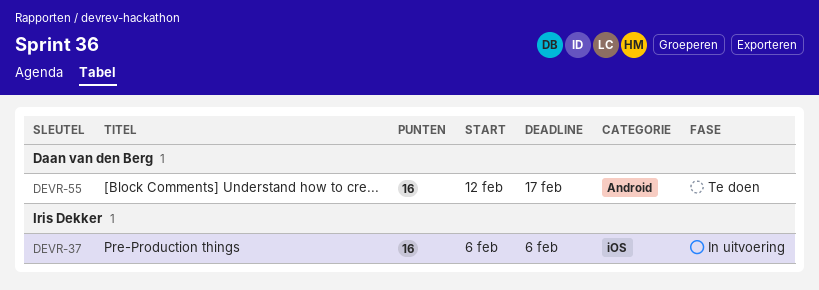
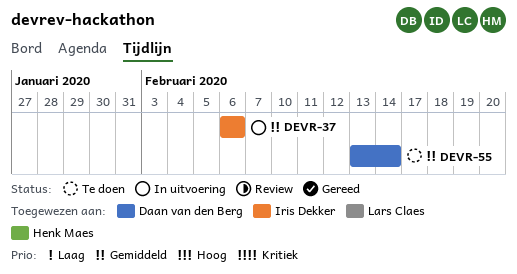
DEVR-55, start: Feb 12 -> Feb 13
DEVR-55, due: Feb 17 -> Feb 14

